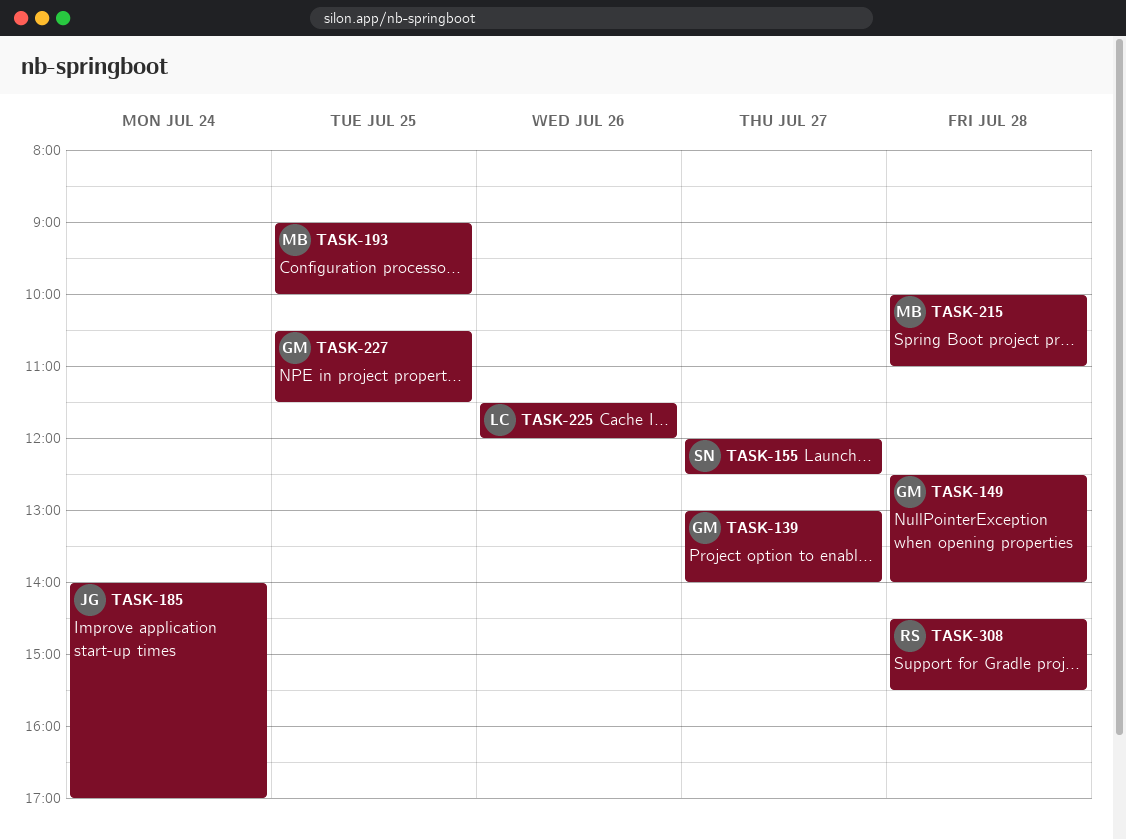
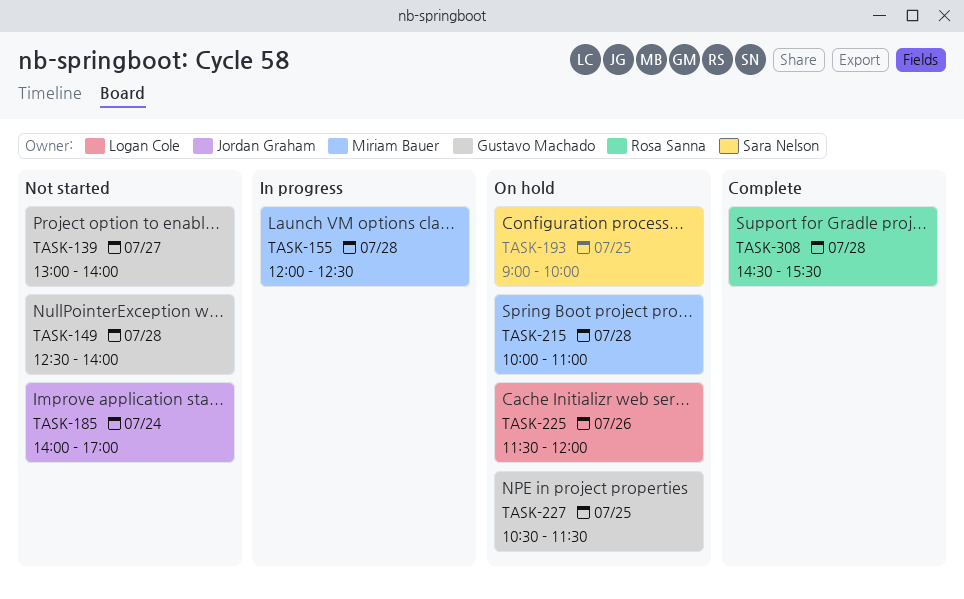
TASK-155, owner: Sara Nelson -> Miriam Bauer
TASK-155, day: Jul 27 -> Jul 28
TASK-193, owner: Miriam Bauer -> Sara Nelson

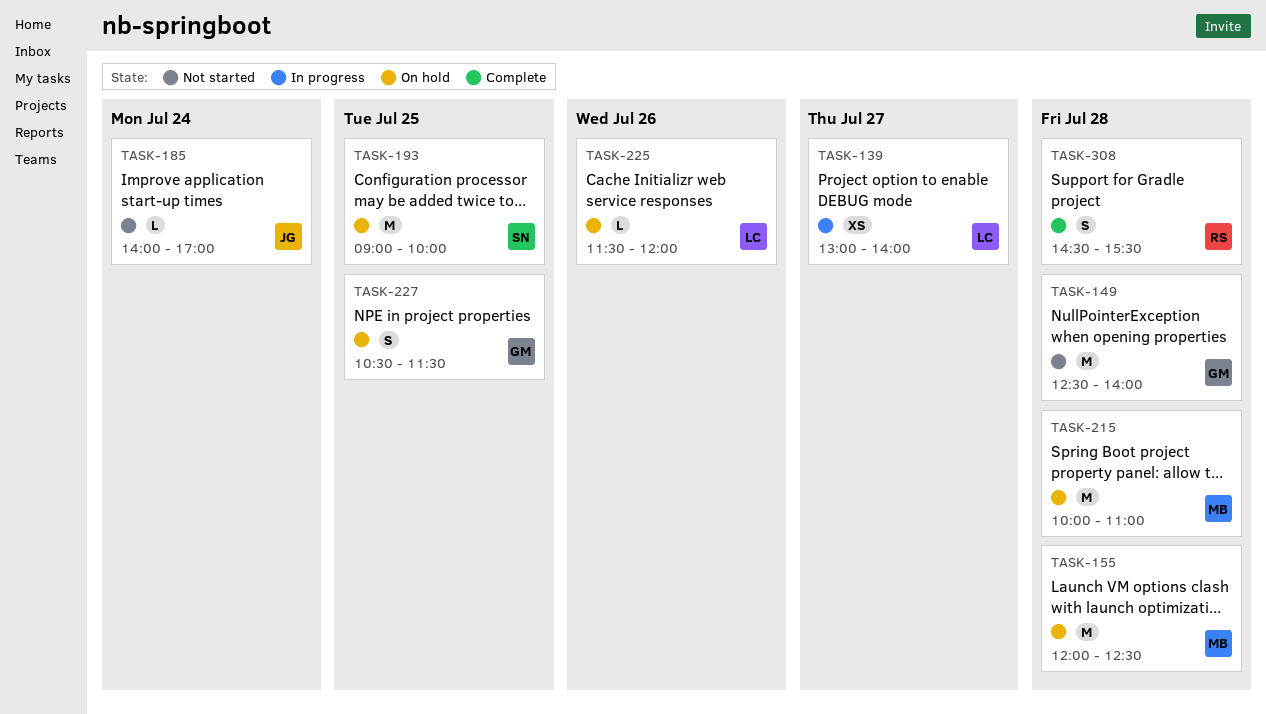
TASK-139, status: Not started -> In progress
TASK-139, owner: Gustavo Machado -> Logan Cole
TASK-155, status: In progress -> On hold

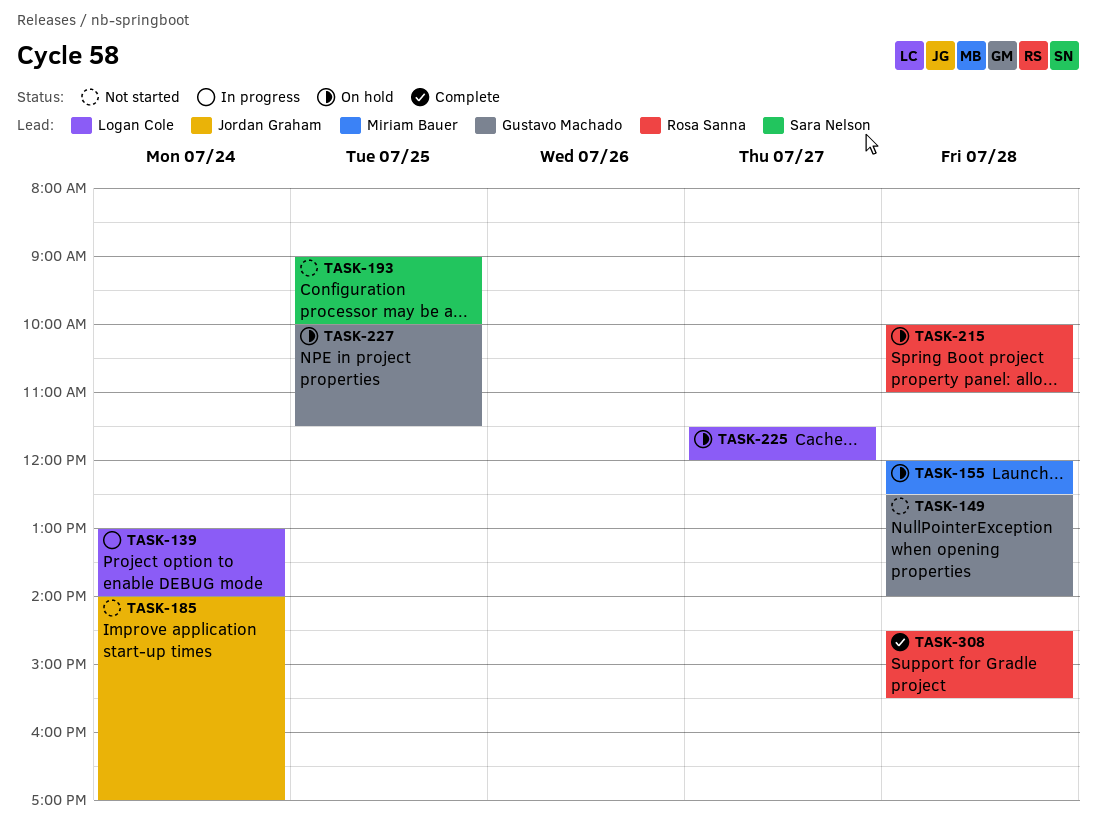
TASK-139, day: Jul 27 -> Jul 24
TASK-193, status: On hold -> Not started
TASK-215, owner: Miriam Bauer -> Rosa Sanna
TASK-225, day: Jul 26 -> Jul 27
TASK-227, begins: 10:30 -> 10:00

